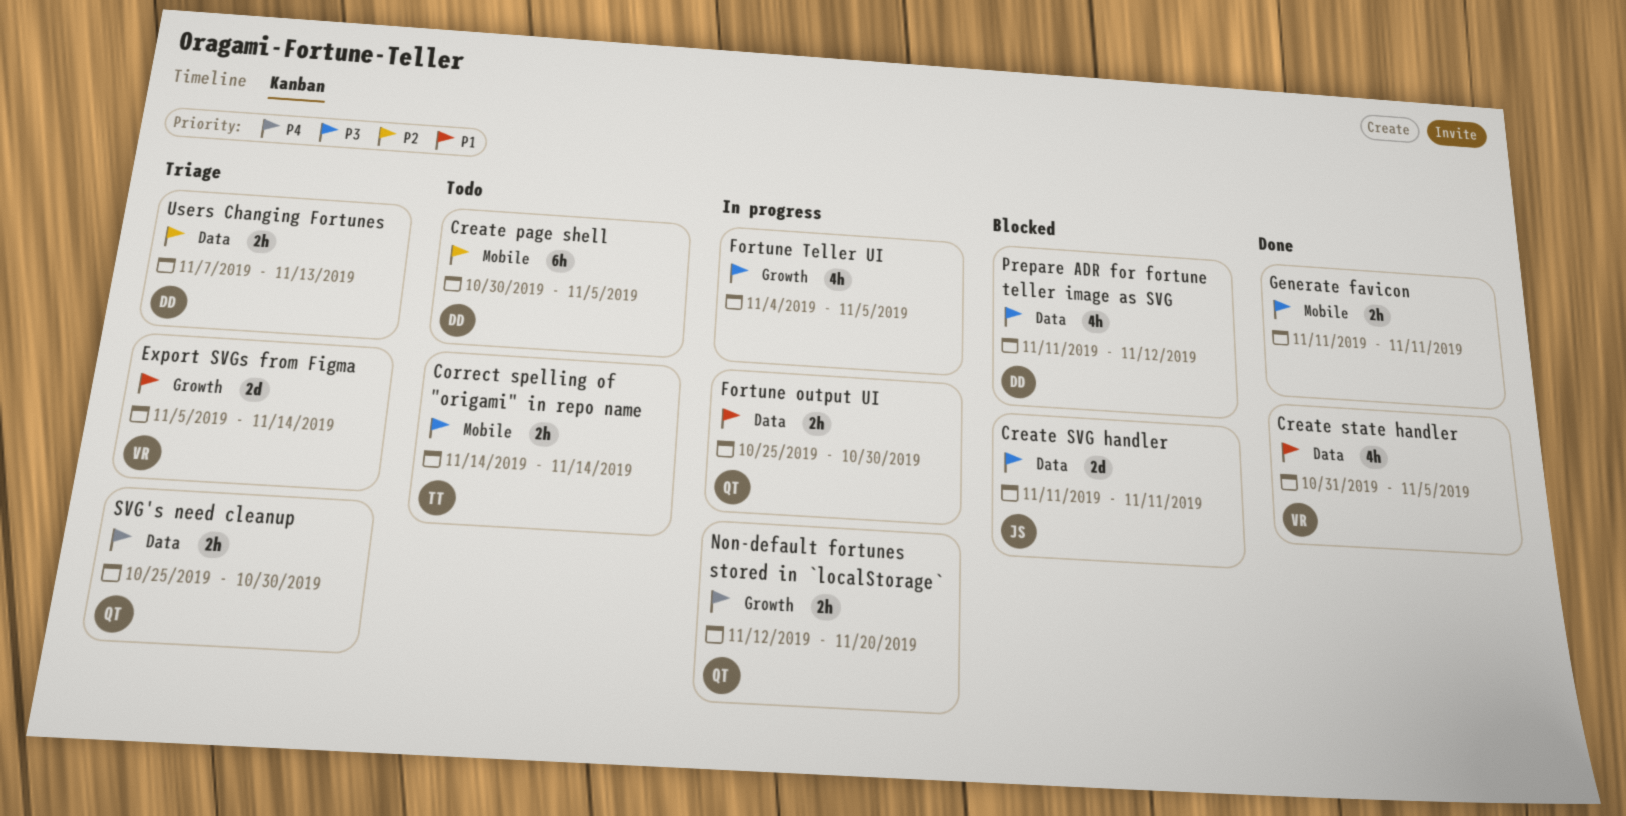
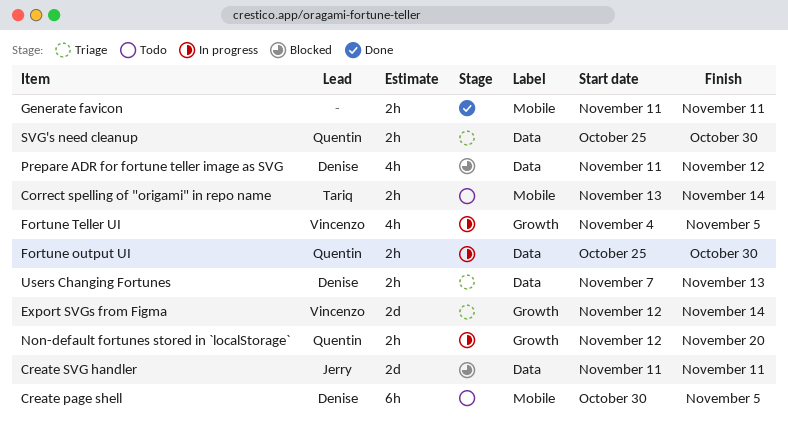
Correct spelling of "origami" in repo name, start: Nov 14 -> Nov 13
Create state handler: present -> none
Export SVGs from Figma, start: Nov 5 -> Nov 12
Fortune Teller UI, owner: none -> Vincenzo

